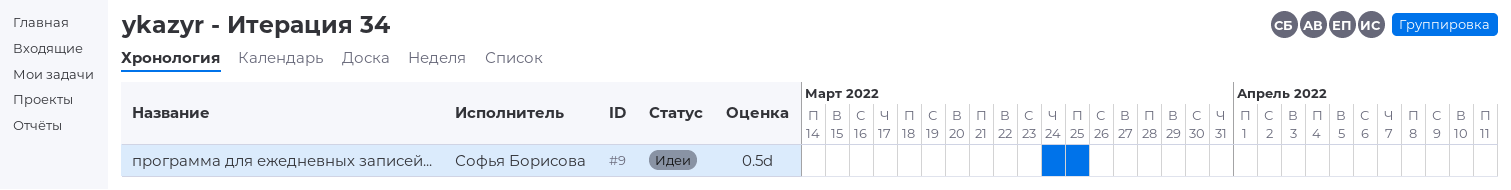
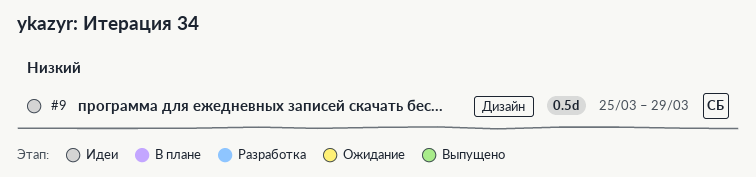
#9, start: Mar 24 -> Mar 25
#9, due: Mar 25 -> Mar 29

